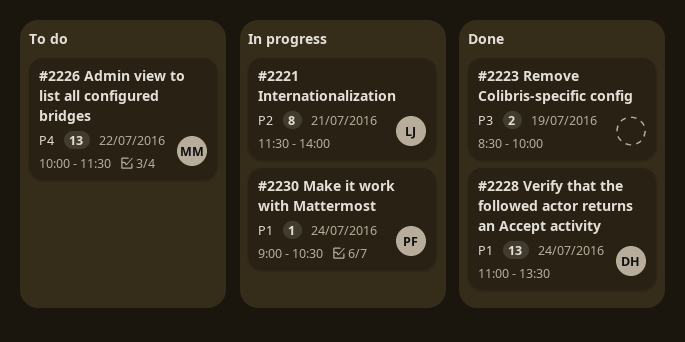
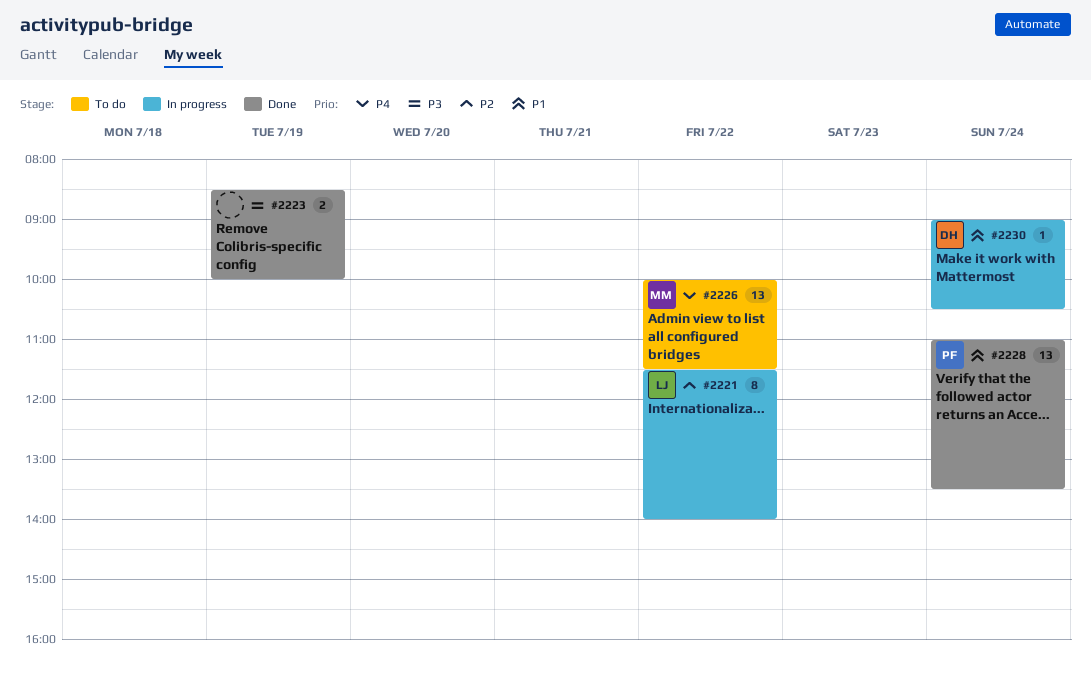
#2221, day: Jul 21 -> Jul 22
#2228, owner: DH -> PF
#2230, owner: PF -> DH

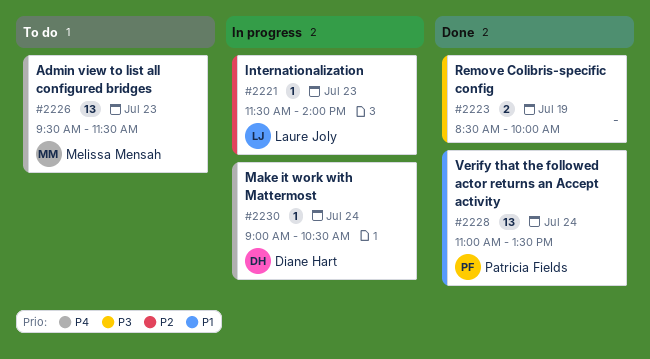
#2221, estimate: 8 -> 1
#2221, day: Jul 22 -> Jul 23
#2226, day: Jul 22 -> Jul 23
#2226, begins: 10:00 -> 09:30
#2230, priority: P1 -> P4

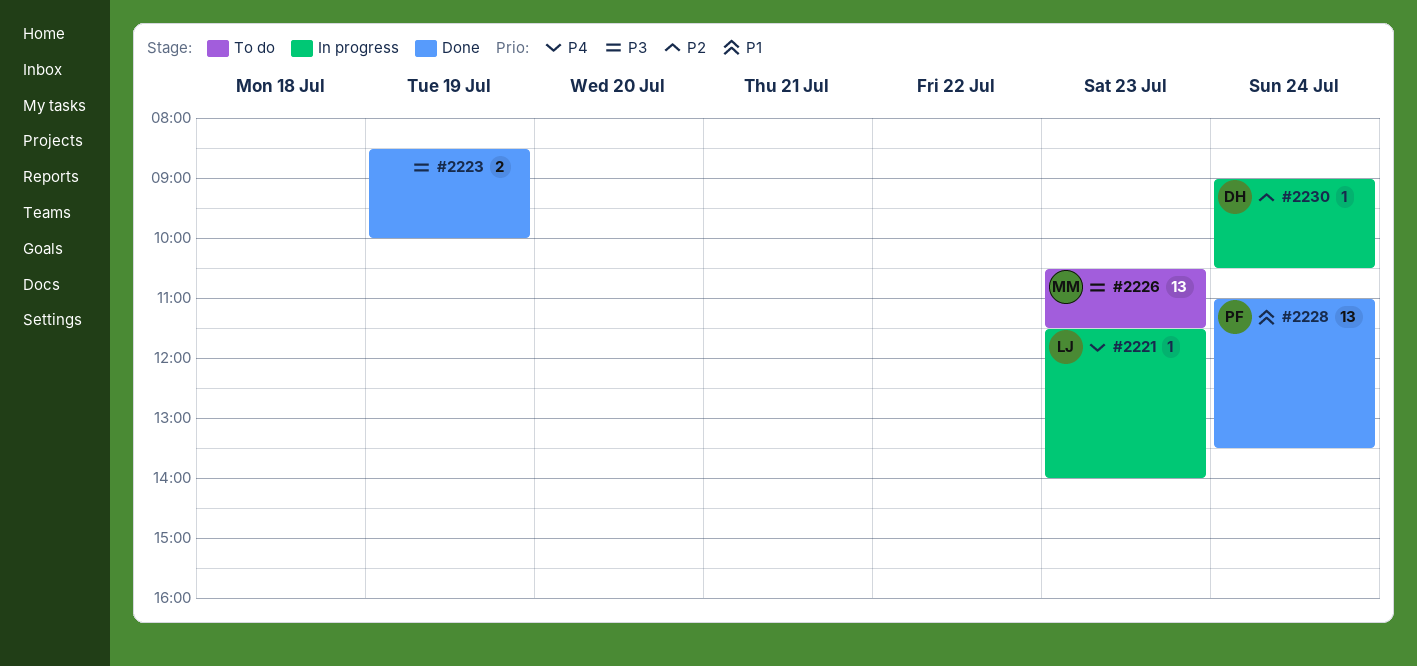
#2221, priority: P2 -> P4
#2226, priority: P4 -> P3
#2226, begins: 09:30 -> 10:30
#2230, priority: P4 -> P2

